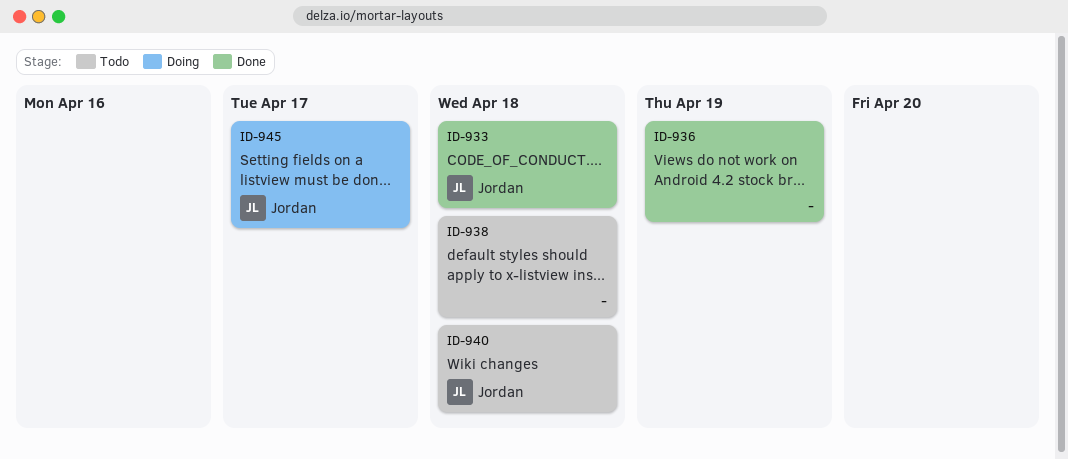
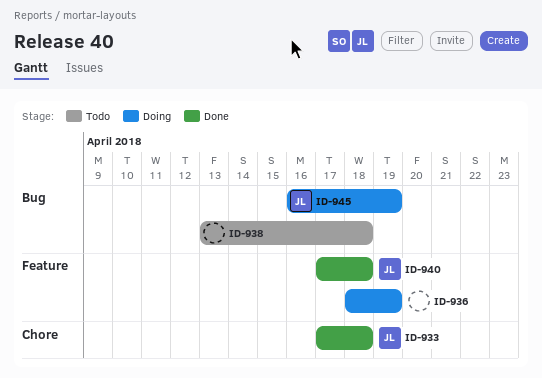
ID-936, status: Done -> Doing
ID-940, status: Todo -> Done
ID-945, due: Apr 17 -> Apr 19

